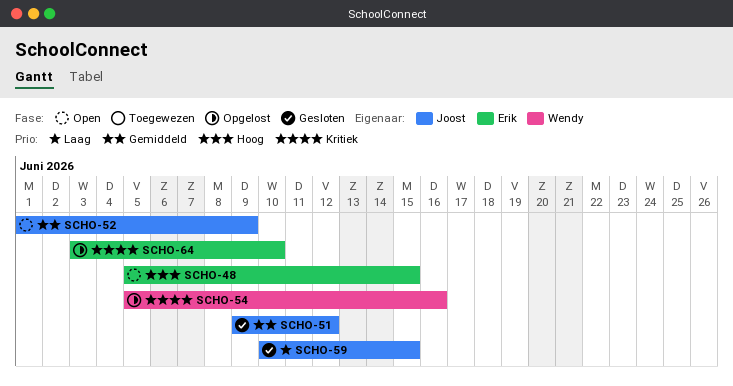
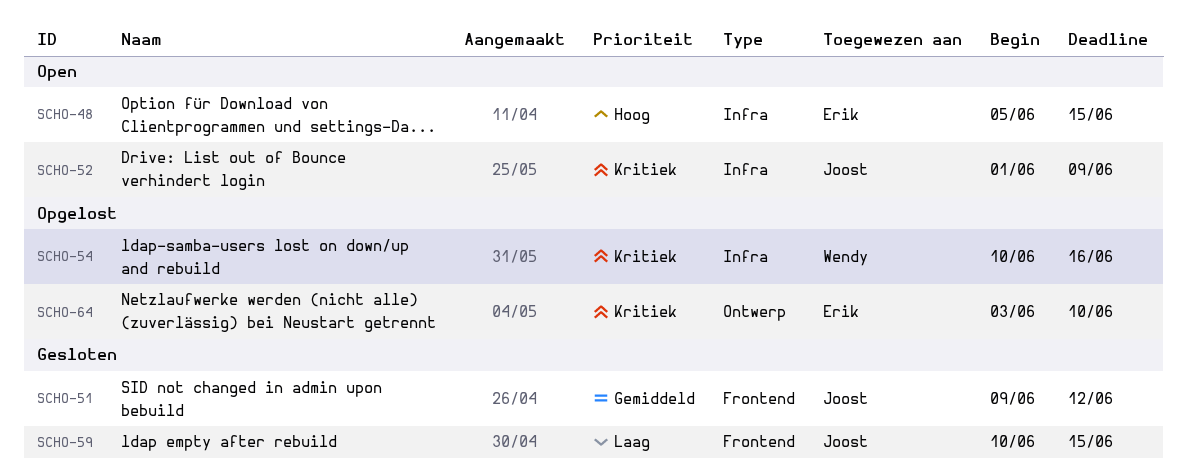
SCHO-52, priority: Gemiddeld -> Kritiek
SCHO-54, start: Jun 5 -> Jun 10

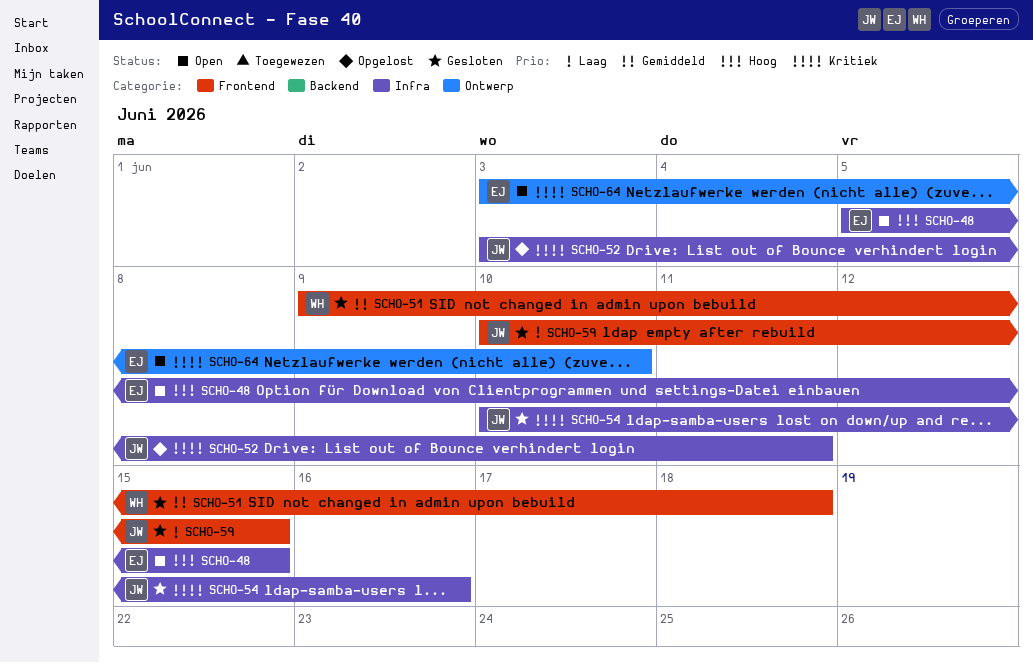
SCHO-51, owner: Joost -> Wendy
SCHO-51, due: Jun 12 -> Jun 18
SCHO-52, status: Open -> Opgelost
SCHO-52, start: Jun 1 -> Jun 3
SCHO-52, due: Jun 9 -> Jun 11
SCHO-54, status: Opgelost -> Gesloten
SCHO-54, owner: Wendy -> Joost
SCHO-64, status: Opgelost -> Open

